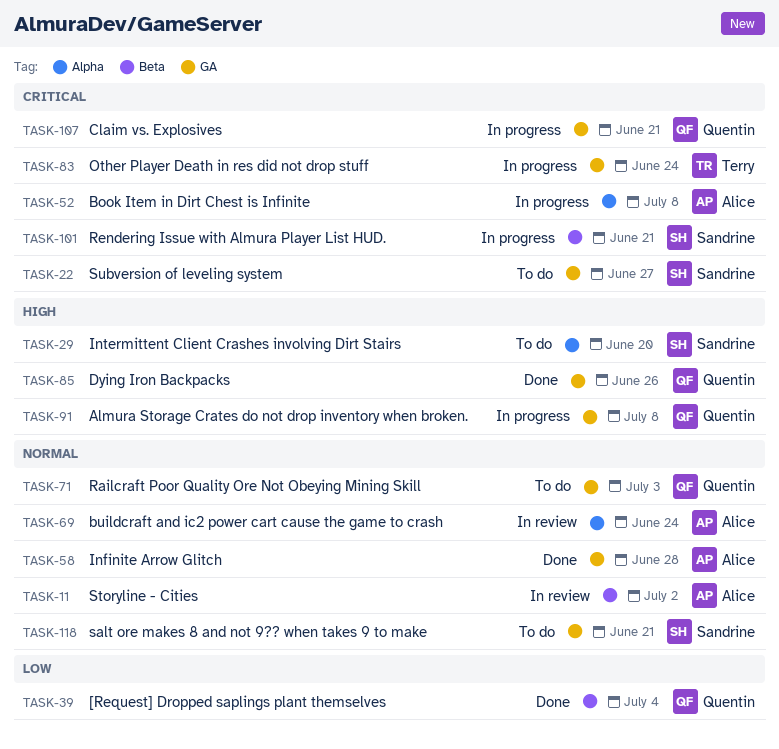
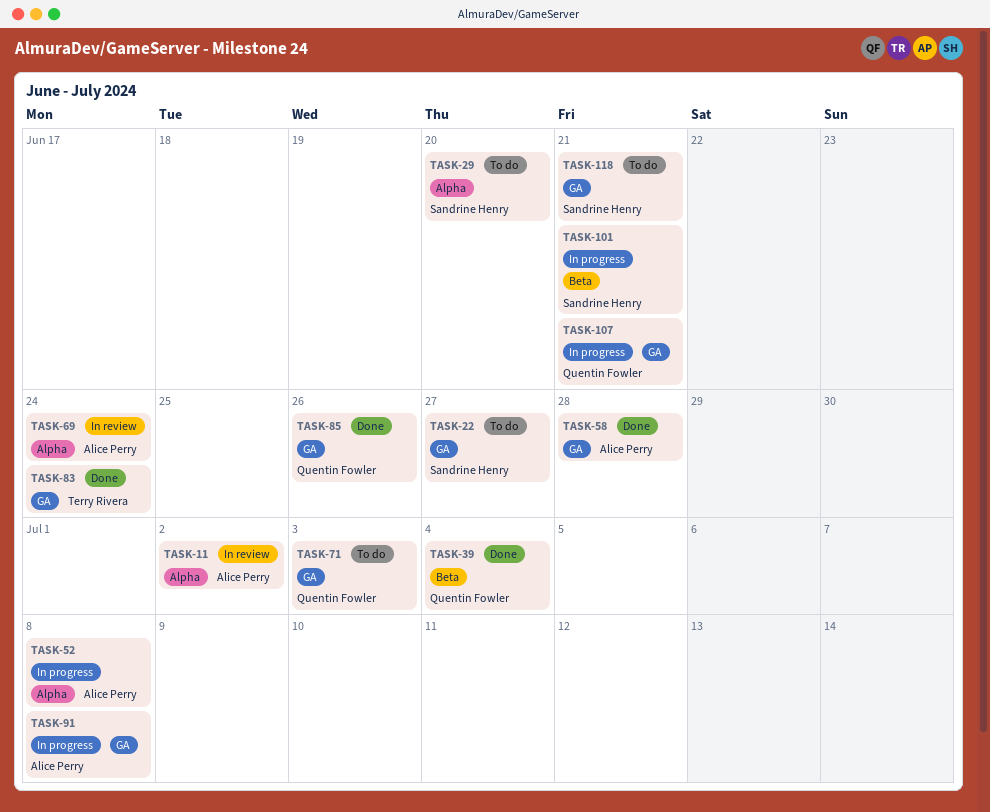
TASK-11, label: Beta -> Alpha
TASK-83, status: In progress -> Done
TASK-91, owner: Quentin Fowler -> Alice Perry

